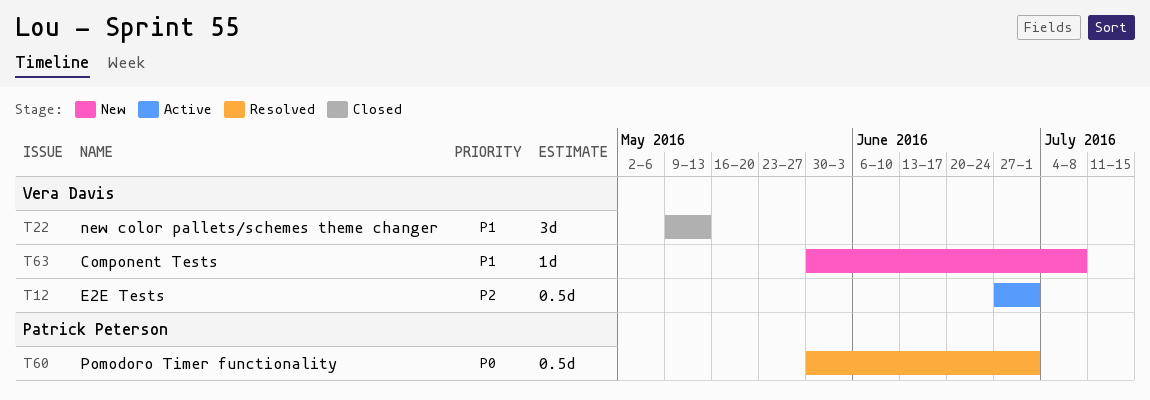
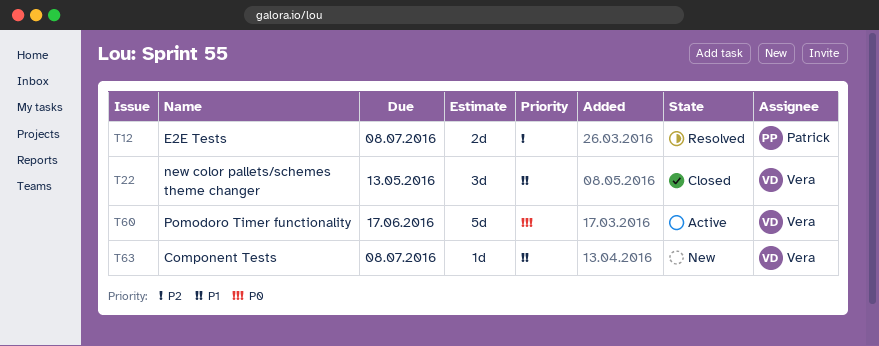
T12, status: Active -> Resolved
T12, owner: Vera Davis -> Patrick Peterson
T12, estimate: 0.5d -> 2d
T12, due: Jul 1 -> Jul 8
T60, status: Resolved -> Active
T60, owner: Patrick Peterson -> Vera Davis
T60, estimate: 0.5d -> 5d
T60, due: Jul 1 -> Jun 17

